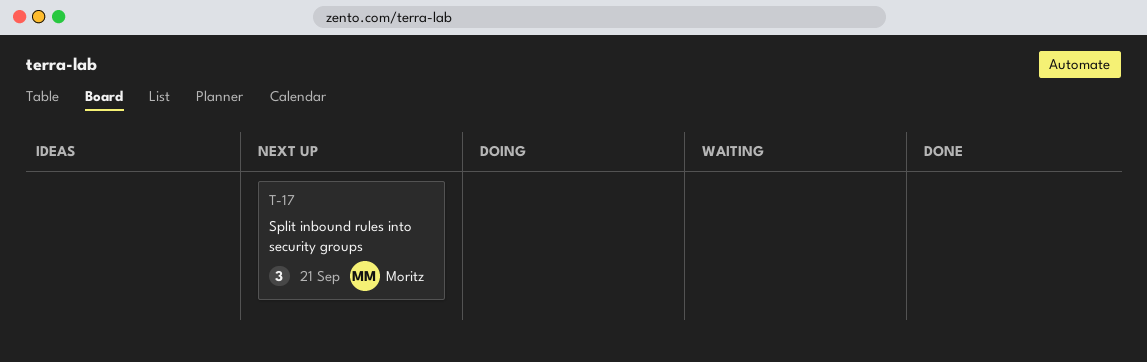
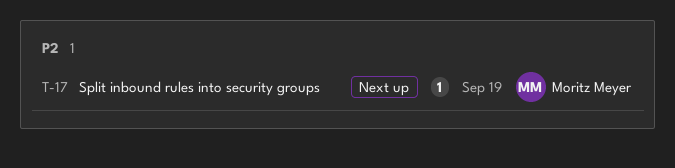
T-17, estimate: 3 -> 1
T-17, due: Sep 21 -> Sep 19

